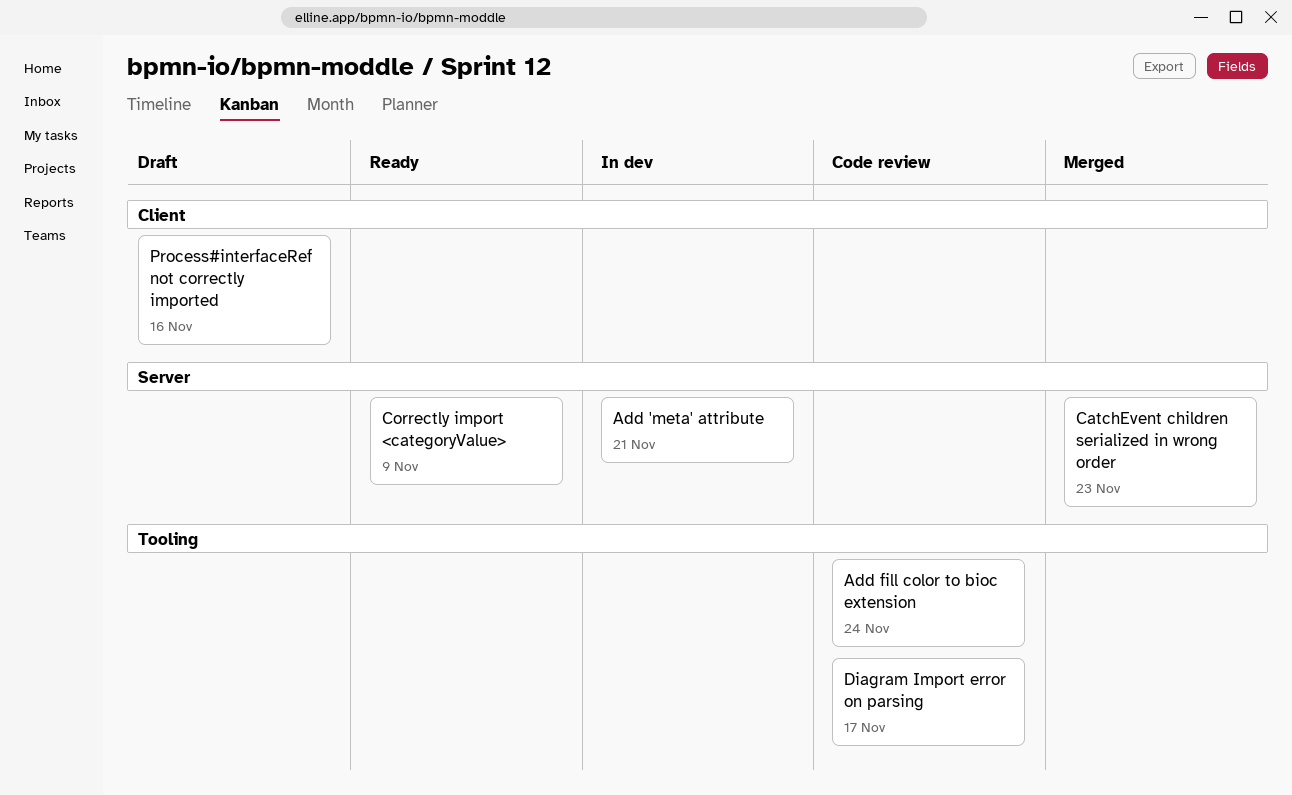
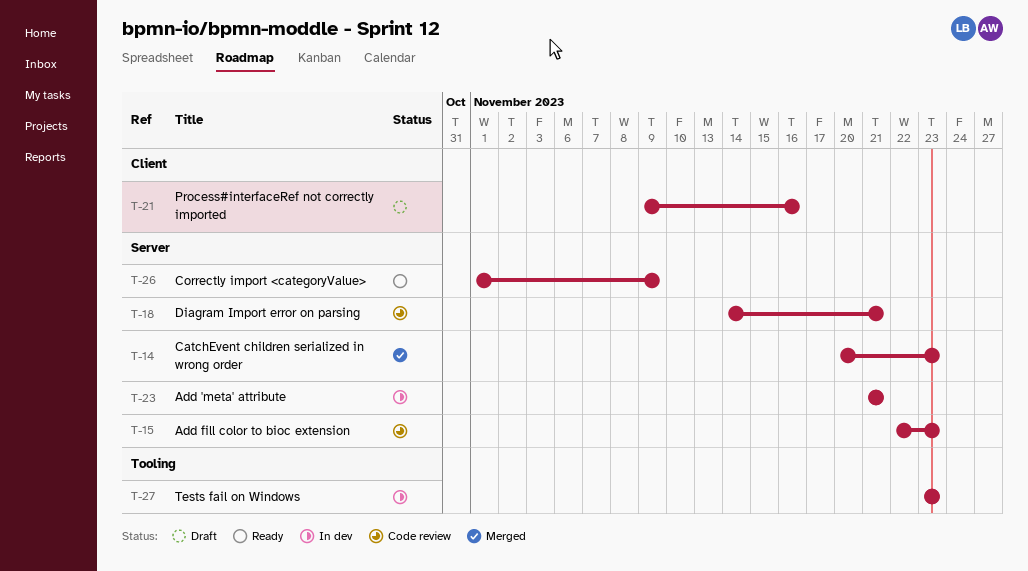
Add fill color to bioc extension, label: Tooling -> Server
Add fill color to bioc extension, due: Nov 24 -> Nov 23
Diagram Import error on parsing, label: Tooling -> Server
Diagram Import error on parsing, due: Nov 17 -> Nov 21
Tests fail on Windows: none -> present

